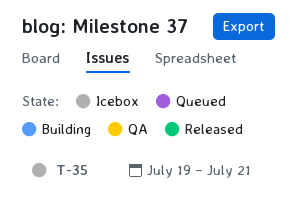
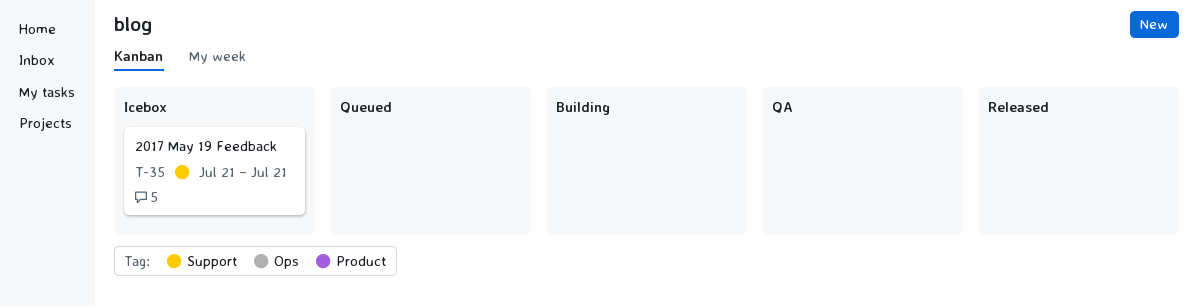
T-35, start: Jul 19 -> Jul 21

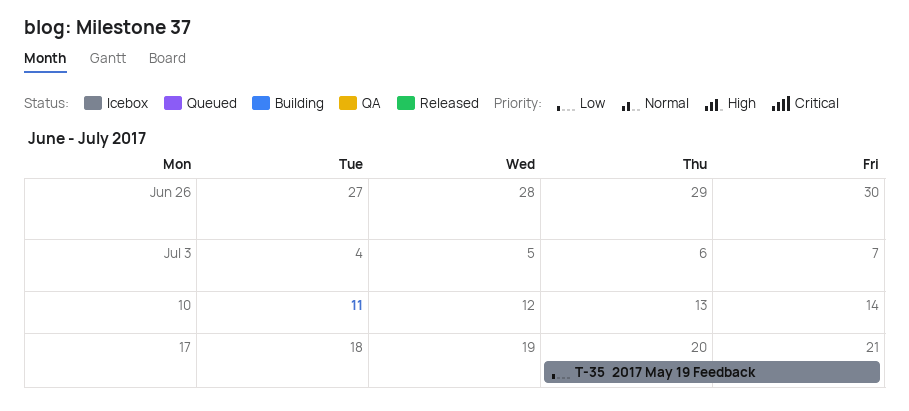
T-35, start: Jul 21 -> Jul 20

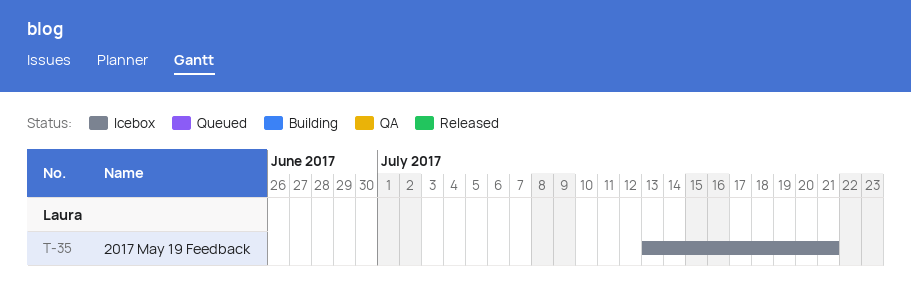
T-35, start: Jul 20 -> Jul 13

